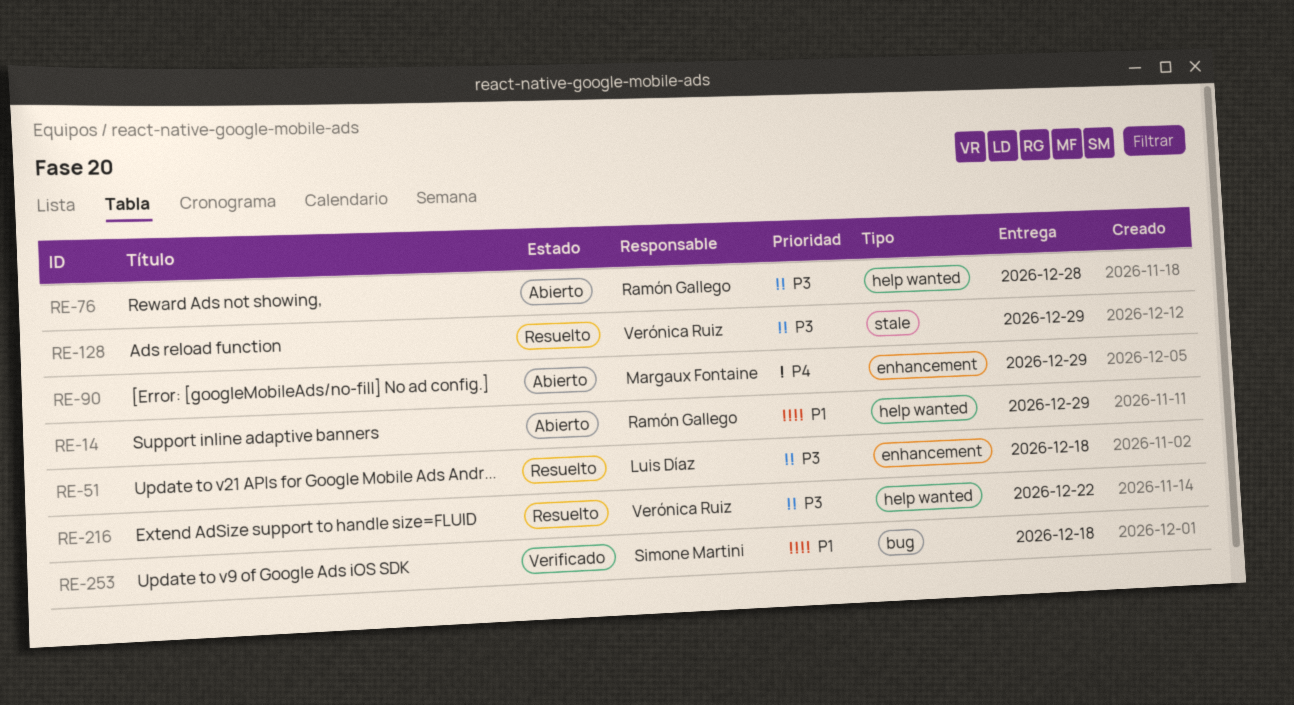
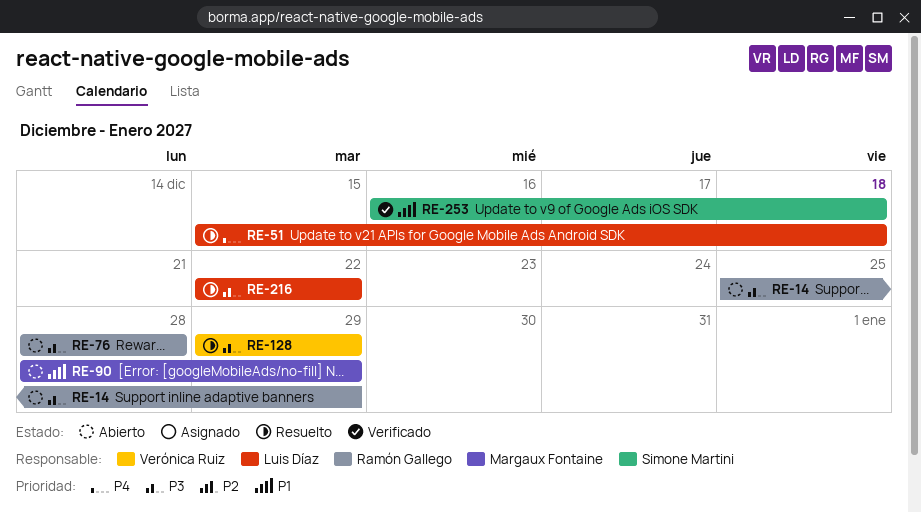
RE-14, priority: P1 -> P3
RE-51, priority: P3 -> P4
RE-90, priority: P4 -> P1
RE-216, owner: Verónica Ruiz -> Luis Díaz

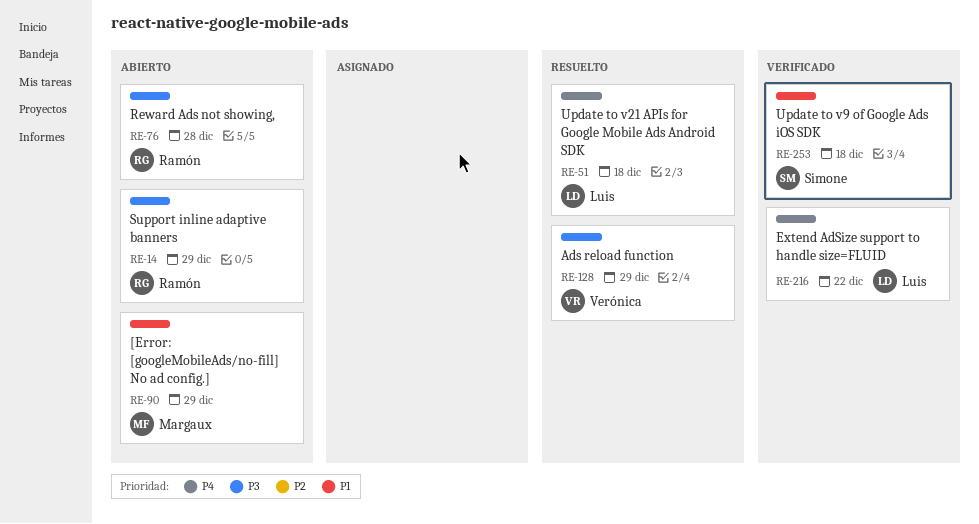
RE-216, status: Resuelto -> Verificado
RE-216, priority: P3 -> P4

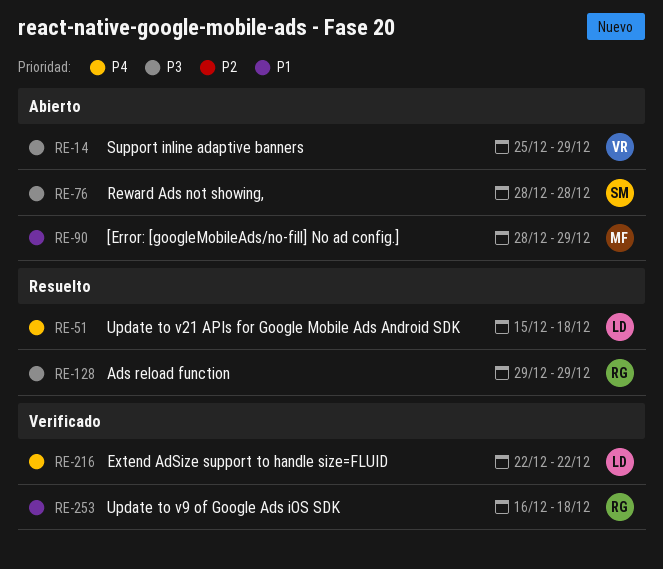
RE-14, owner: Ramón -> Verónica
RE-76, owner: Ramón -> Simone
RE-128, owner: Verónica -> Ramón
RE-253, owner: Simone -> Ramón

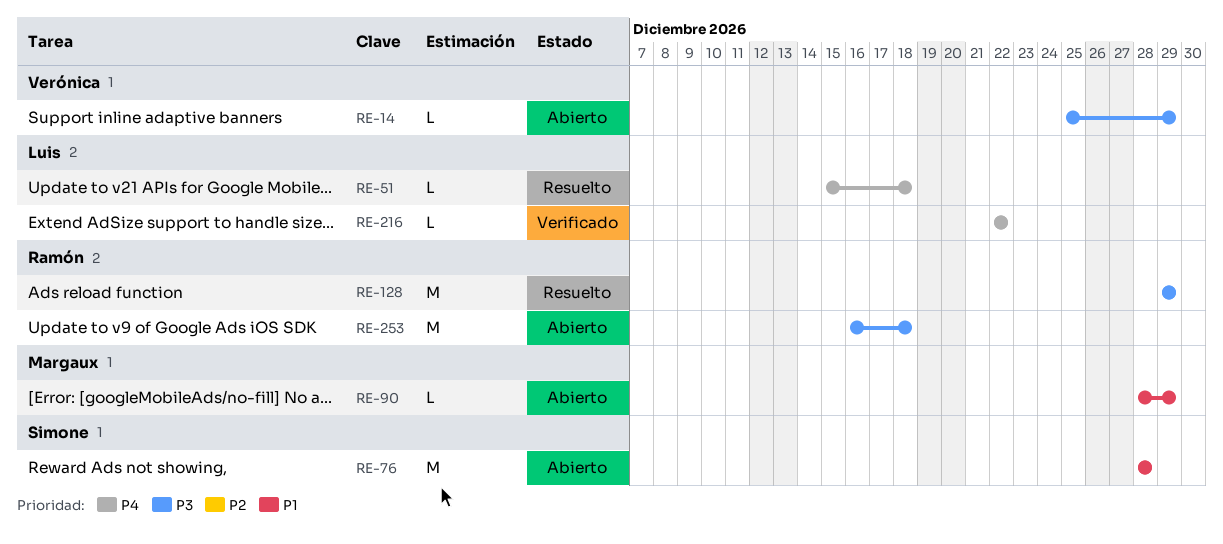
RE-76, priority: P3 -> P1
RE-253, status: Verificado -> Abierto
RE-253, priority: P1 -> P3

